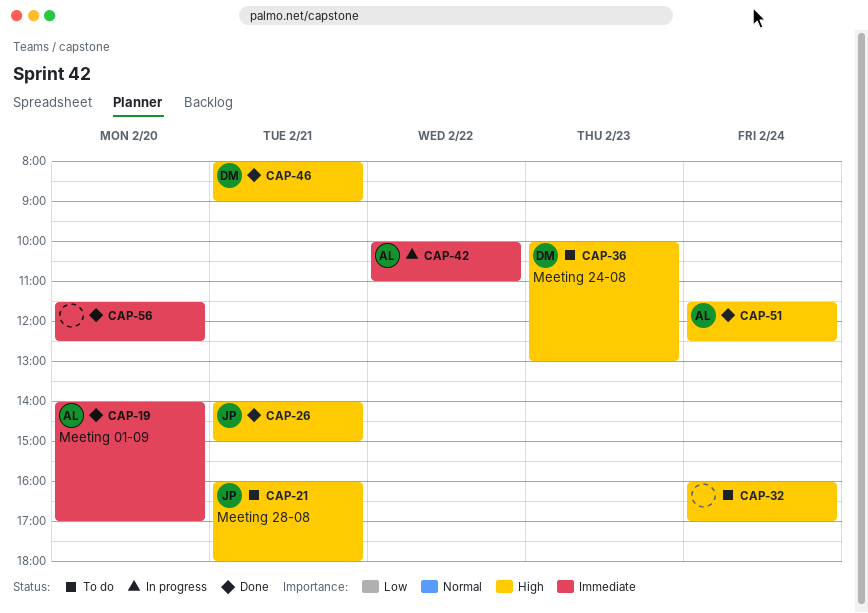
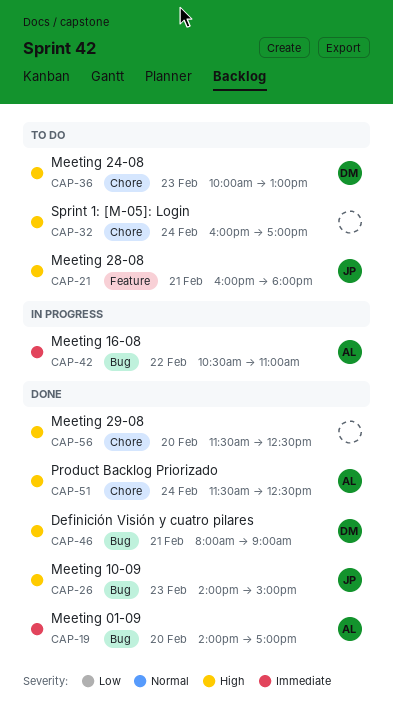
CAP-26, day: Feb 21 -> Feb 23
CAP-42, begins: 10:00 -> 10:30
CAP-56, priority: Immediate -> High

